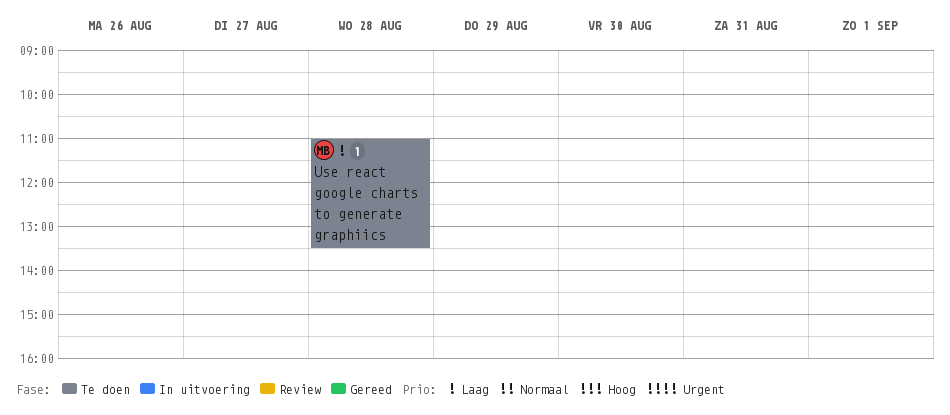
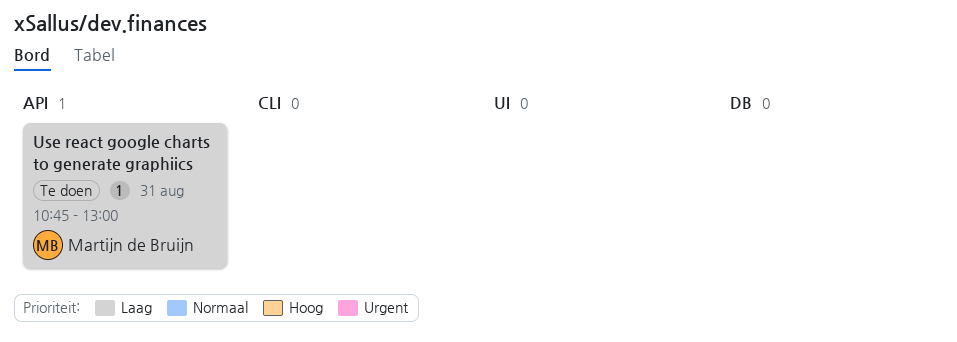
Use react google charts to generate graphiics, day: Aug 28 -> Aug 31
Use react google charts to generate graphiics, begins: 11:00 -> 10:45
Use react google charts to generate graphiics, ends: 13:30 -> 13:00

